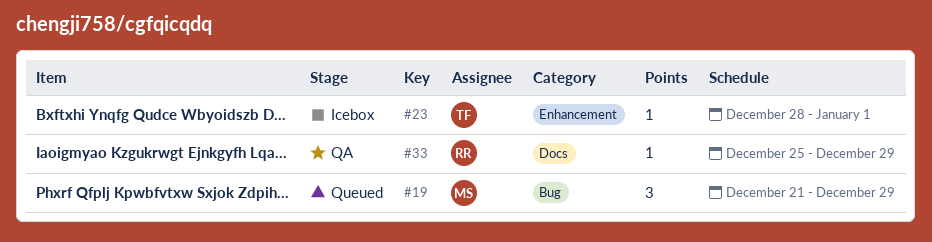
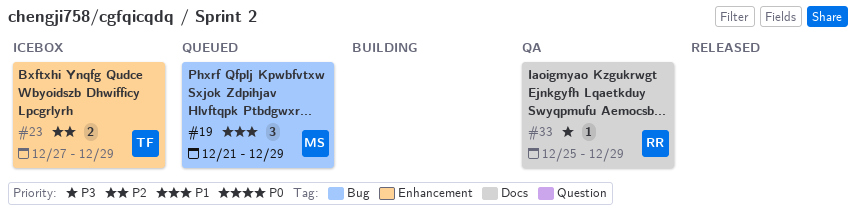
#23, estimate: 1 -> 2
#23, start: Dec 28 -> Dec 27
#23, due: Jan 1 -> Dec 29

